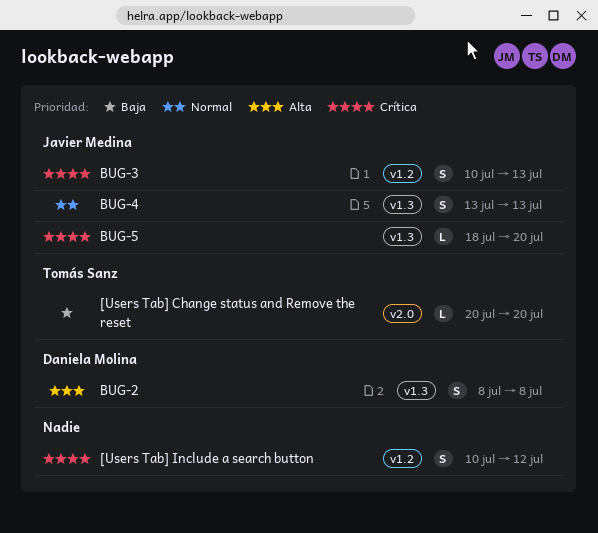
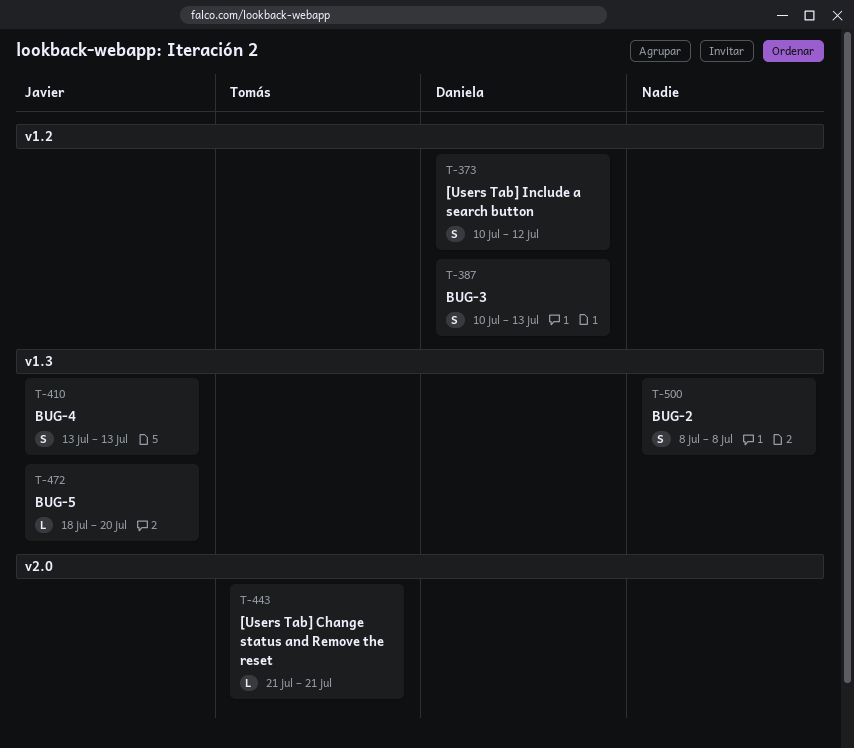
[Users Tab] Change status and Remove the reset, start: Jul 20 -> Jul 21
[Users Tab] Change status and Remove the reset, due: Jul 20 -> Jul 21
[Users Tab] Include a search button, owner: none -> Daniela Molina
BUG-2, owner: Daniela Molina -> none
BUG-3, owner: Javier Medina -> Daniela Molina

